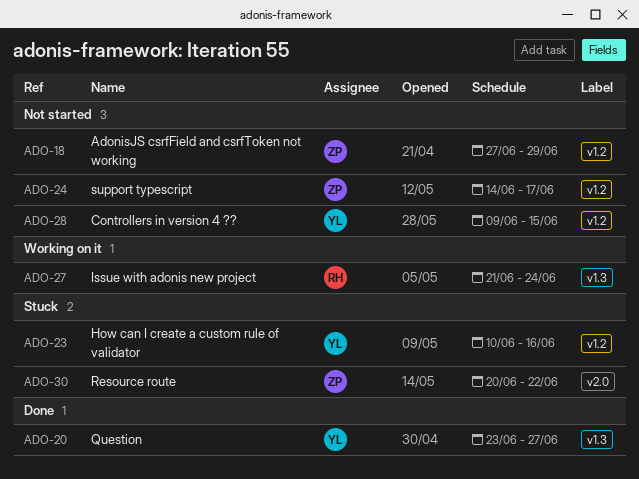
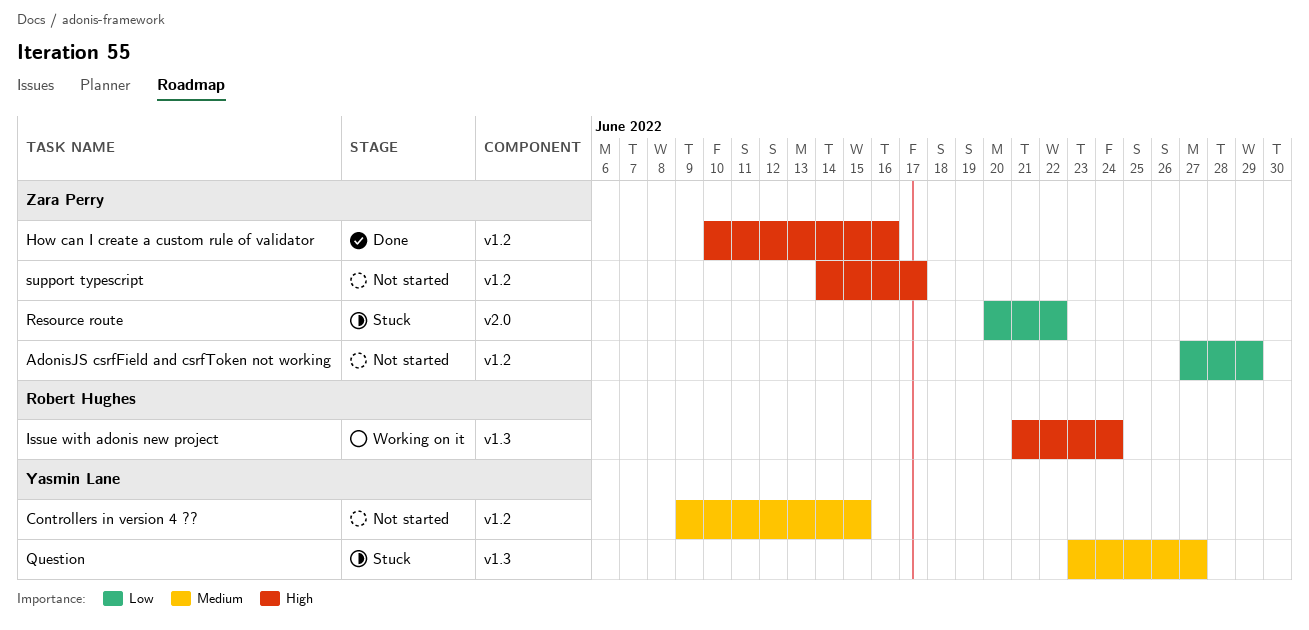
How can I create a custom rule of validator, status: Stuck -> Done
How can I create a custom rule of validator, owner: Yasmin Lane -> Zara Perry
Question, status: Done -> Stuck

